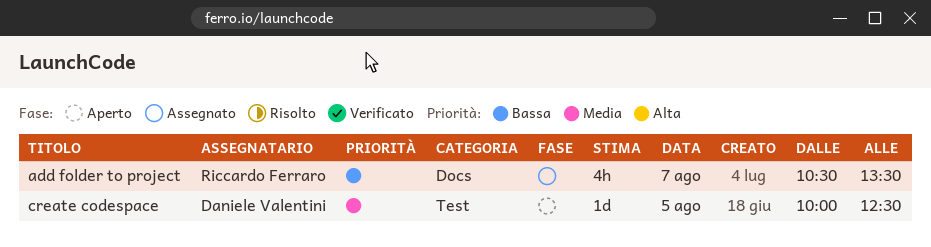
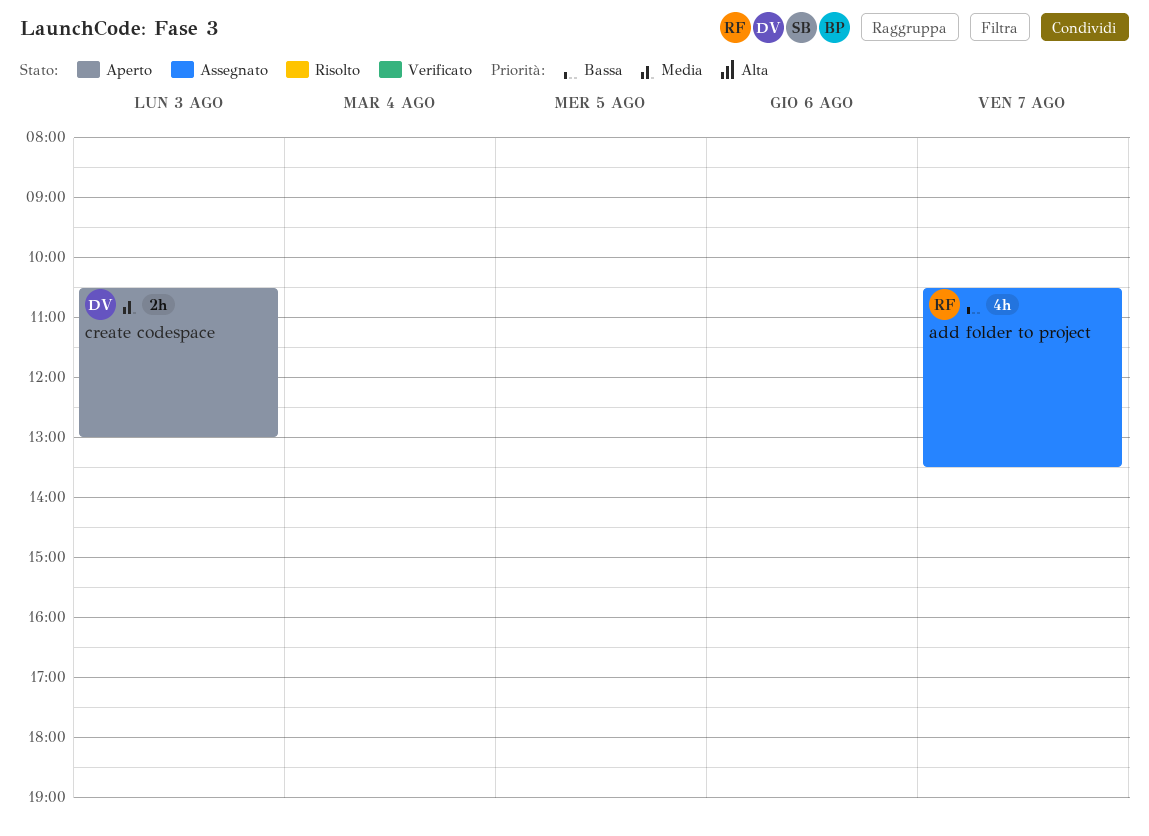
create codespace, estimate: 1d -> 2h
create codespace, day: Aug 5 -> Aug 3
create codespace, begins: 10:00 -> 10:30
create codespace, ends: 12:30 -> 13:00

